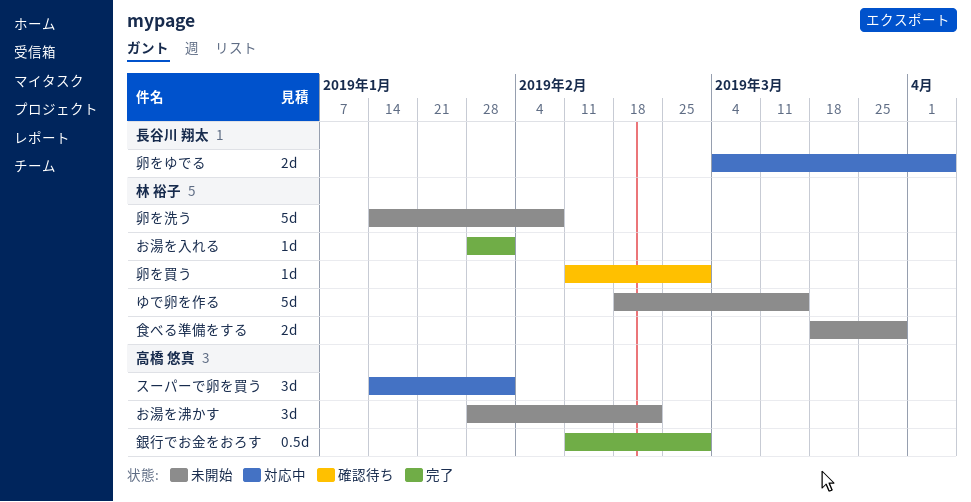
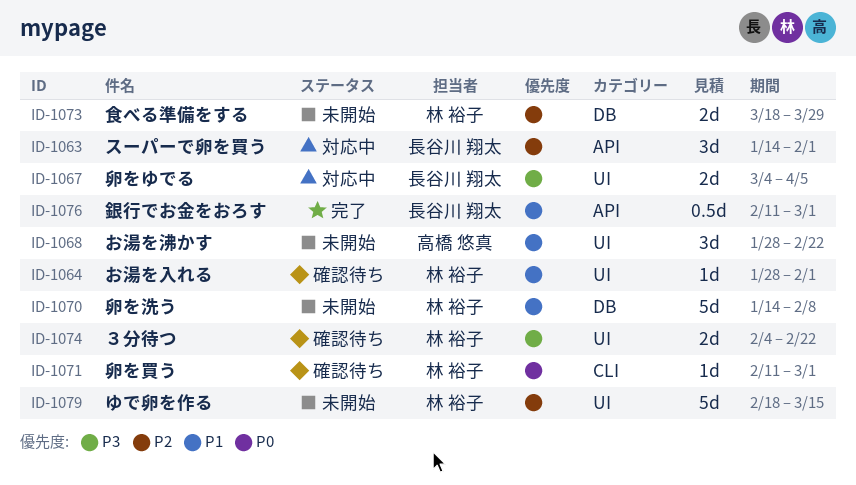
お湯を入れる, status: 完了 -> 確認待ち
スーパーで卵を買う, owner: 高橋 悠真 -> 長谷川 翔太
銀行でお金をおろす, owner: 高橋 悠真 -> 長谷川 翔太
３分待つ: none -> present

